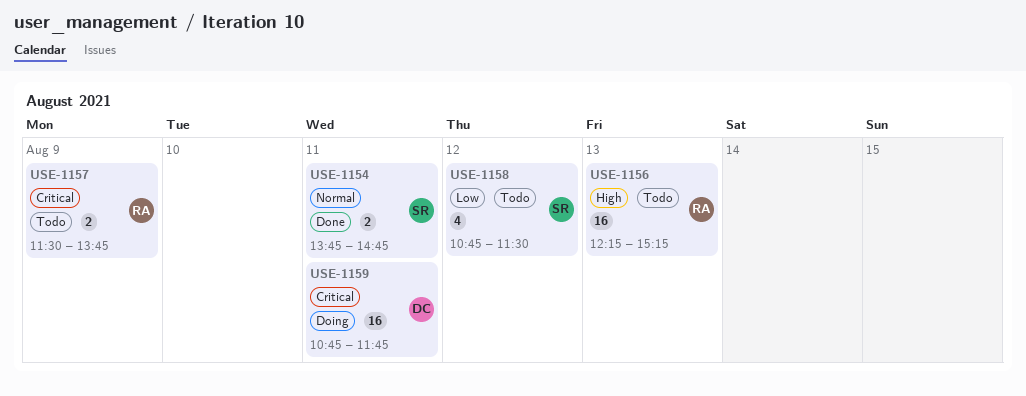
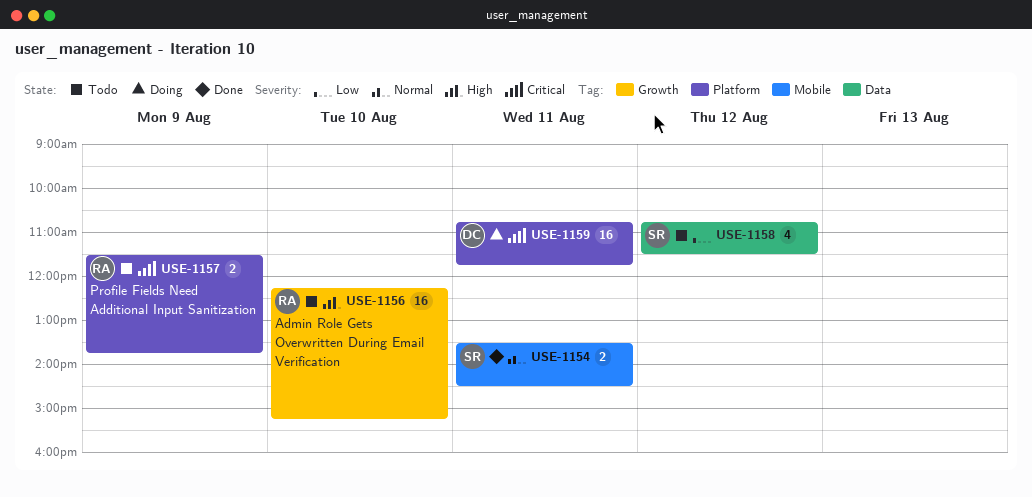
USE-1154, begins: 13:45 -> 13:30
USE-1154, ends: 14:45 -> 14:30
USE-1156, day: Aug 13 -> Aug 10

